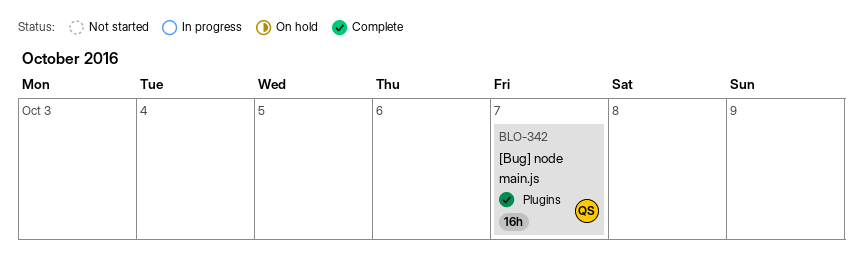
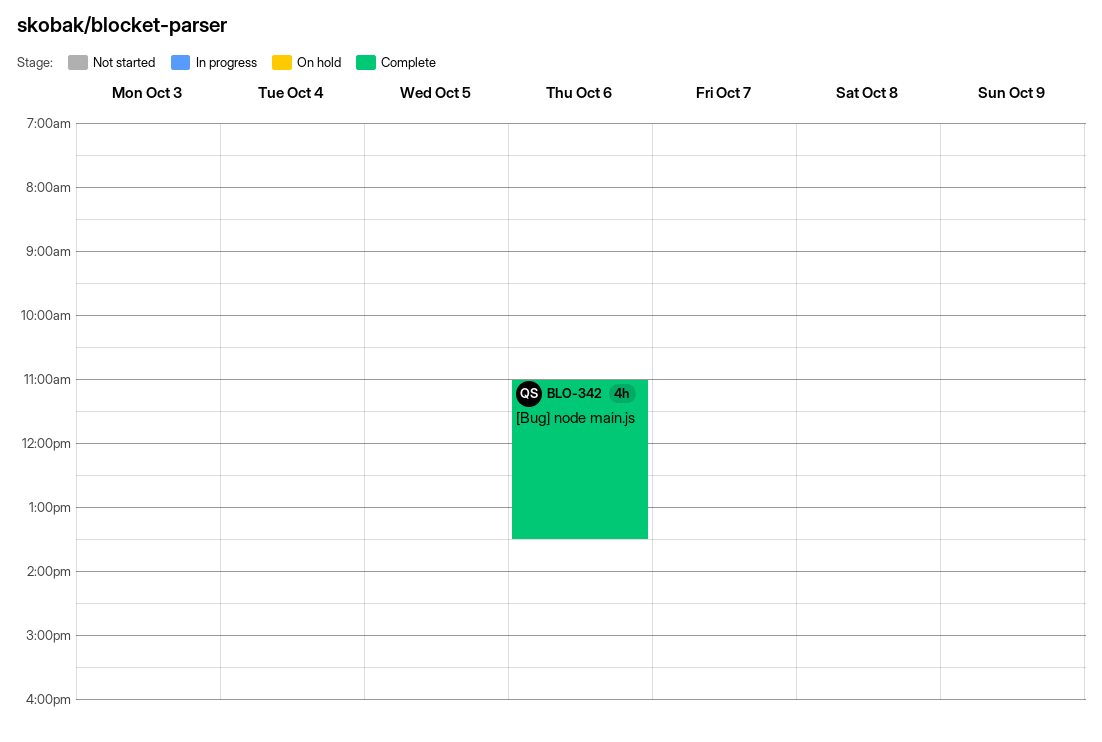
BLO-342, estimate: 16h -> 4h
BLO-342, day: Oct 7 -> Oct 6

